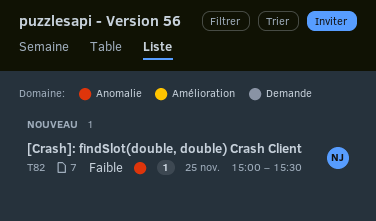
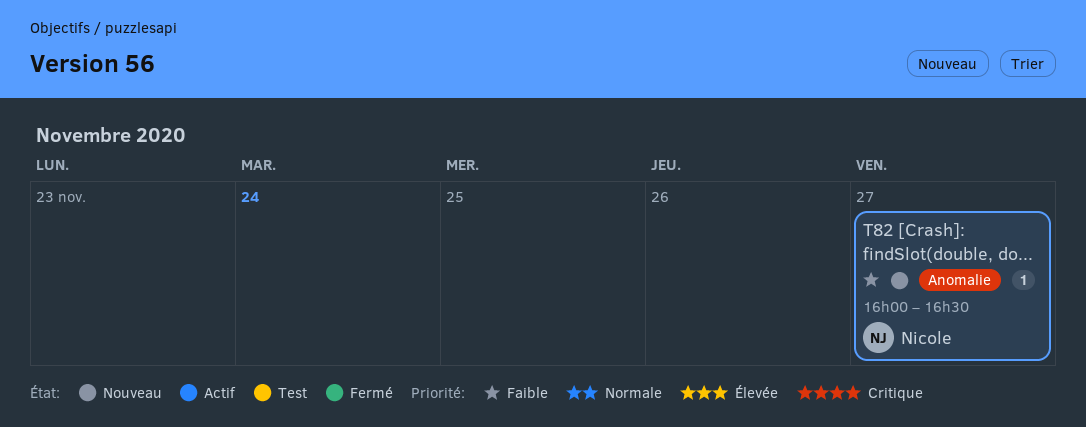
T82, day: Nov 25 -> Nov 27
T82, begins: 15:00 -> 16:00
T82, ends: 15:30 -> 16:30

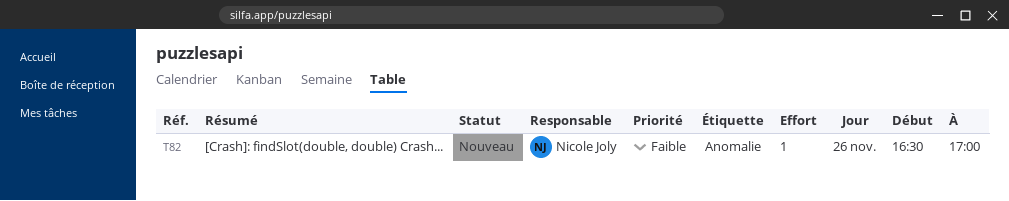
T82, day: Nov 27 -> Nov 26
T82, begins: 16:00 -> 16:30
T82, ends: 16:30 -> 17:00

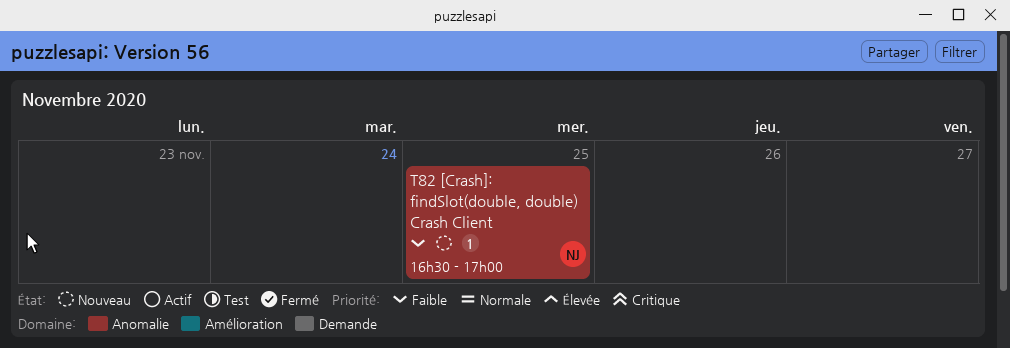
T82, day: Nov 26 -> Nov 25

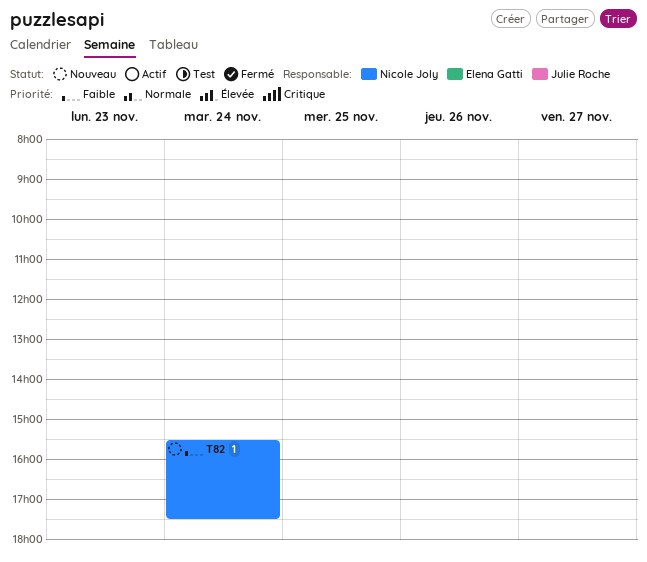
T82, day: Nov 25 -> Nov 24
T82, begins: 16:30 -> 15:30
T82, ends: 17:00 -> 17:30

